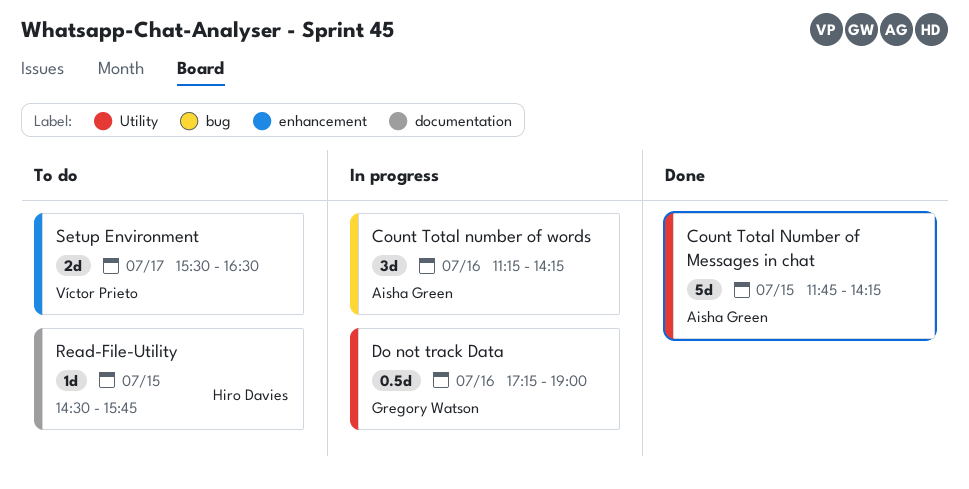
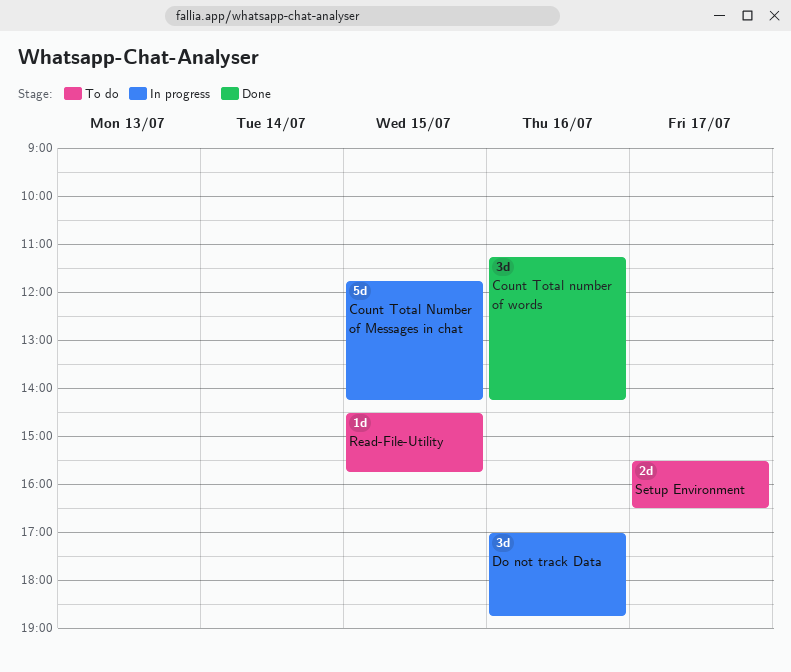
Count Total Number of Messages in chat, status: Done -> In progress
Count Total number of words, status: In progress -> Done
Do not track Data, estimate: 0.5d -> 3d
Do not track Data, begins: 17:15 -> 17:00
Do not track Data, ends: 19:00 -> 18:45

